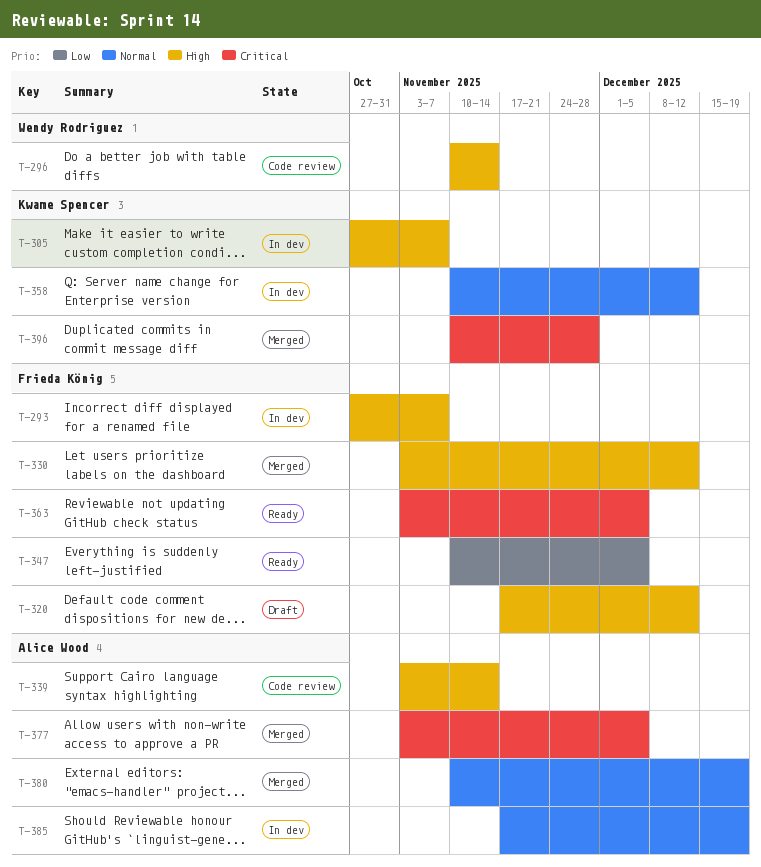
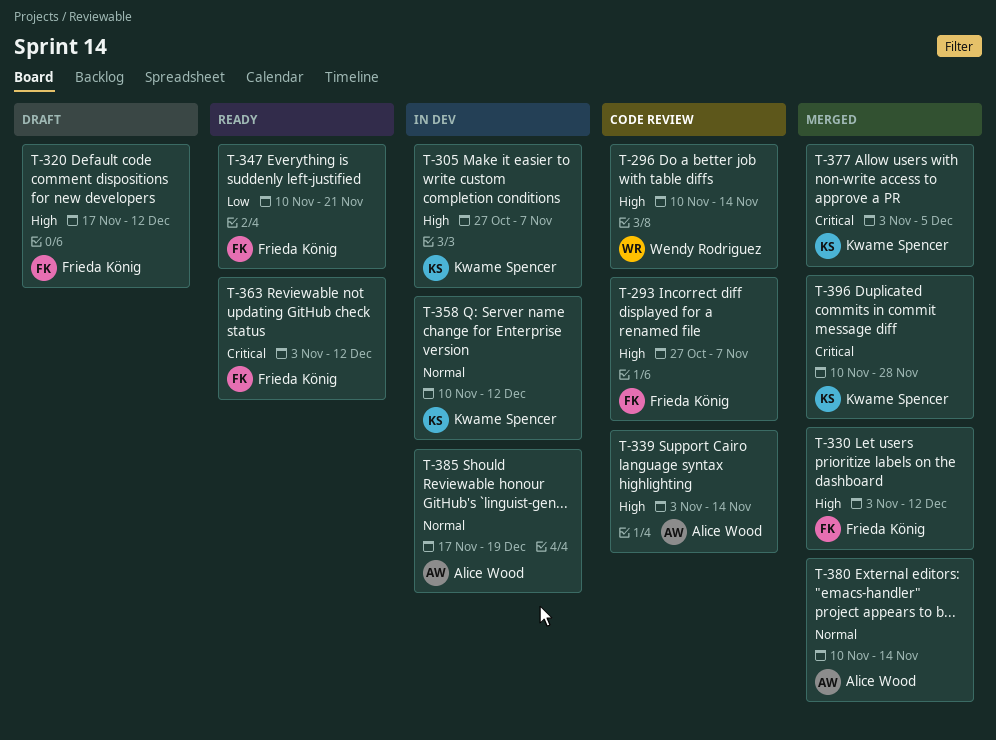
T-293, status: In dev -> Code review
T-347, due: Dec 5 -> Nov 21
T-363, due: Dec 5 -> Dec 12
T-377, owner: Alice Wood -> Kwame Spencer
T-380, due: Dec 19 -> Nov 14

